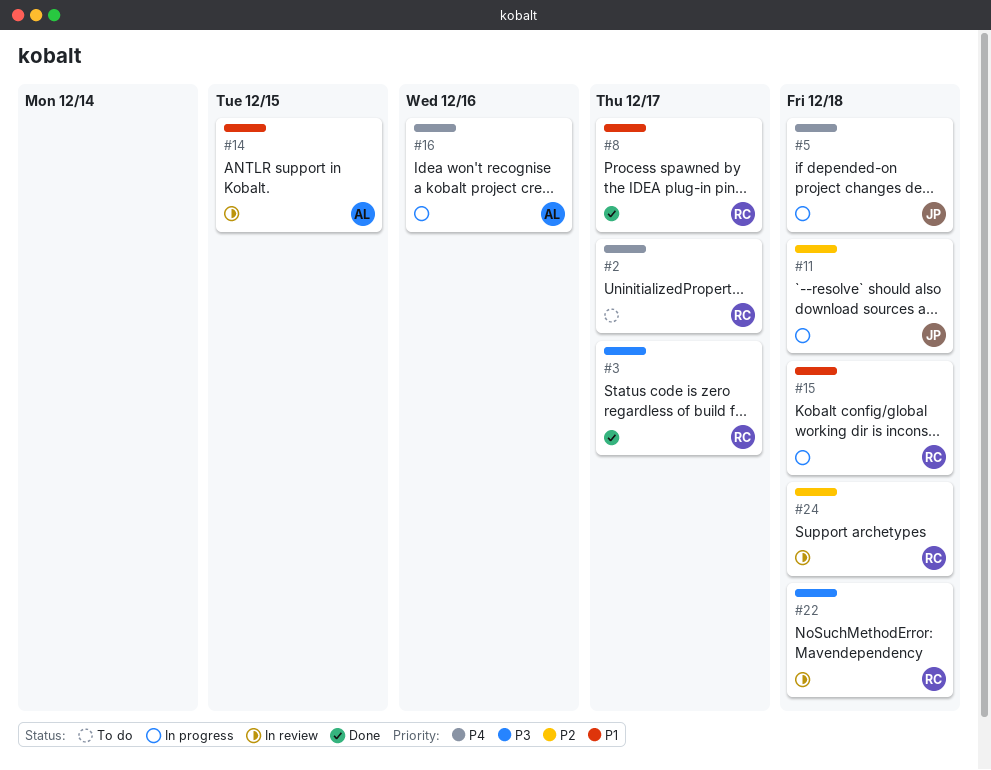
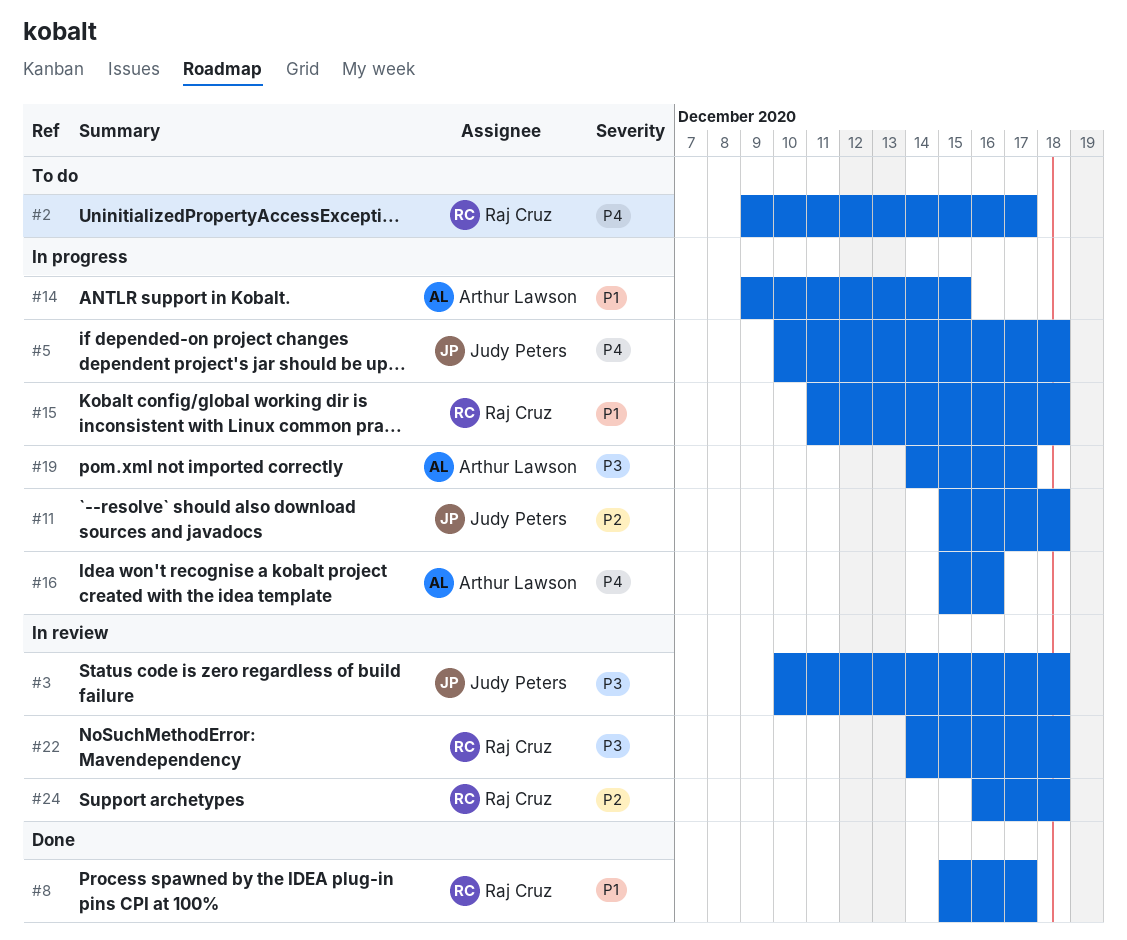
#3, status: Done -> In review
#3, owner: Raj Cruz -> Judy Peters
#3, due: Dec 17 -> Dec 18
#14, status: In review -> In progress
#19: none -> present

